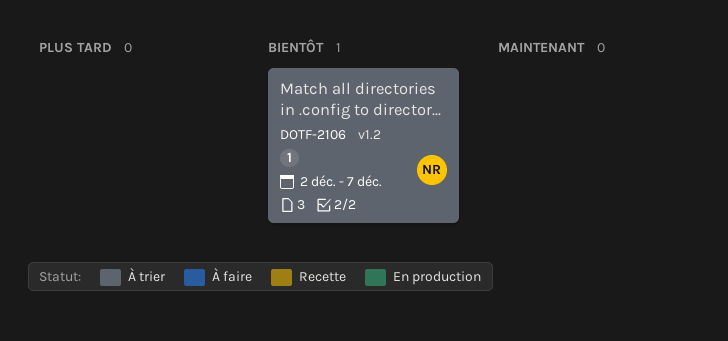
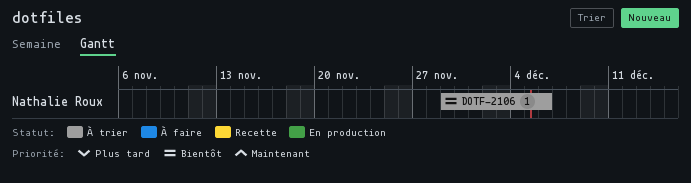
DOTF-2106, start: Dec 2 -> Nov 29
DOTF-2106, due: Dec 7 -> Dec 6

